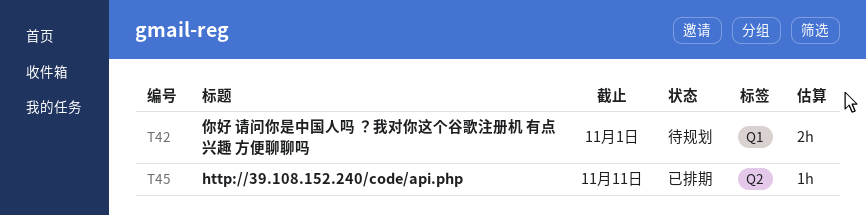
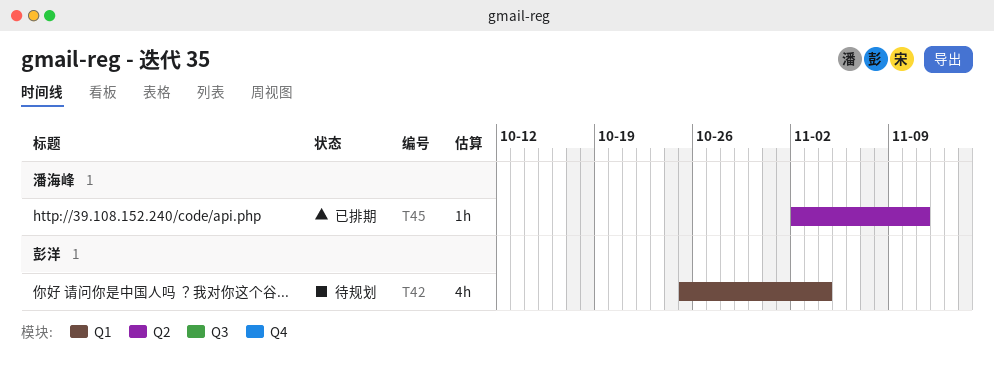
T42, estimate: 2h -> 4h
T42, due: Nov 1 -> Nov 4

